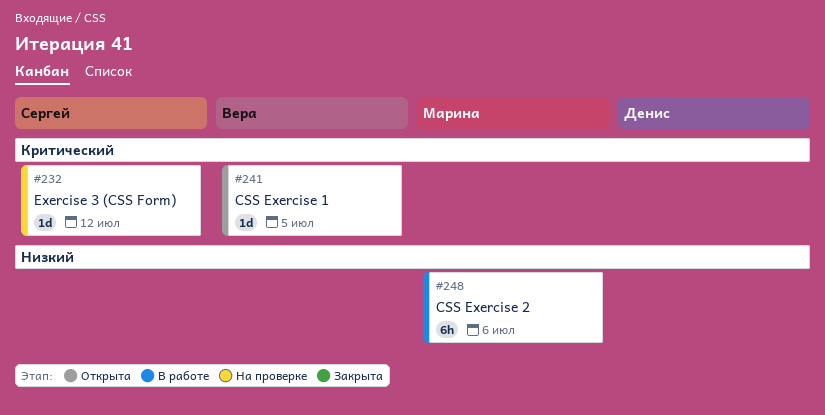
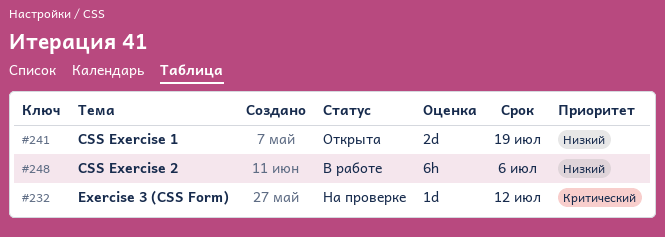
#241, priority: Критический -> Низкий
#241, estimate: 1d -> 2d
#241, due: Jul 5 -> Jul 19

